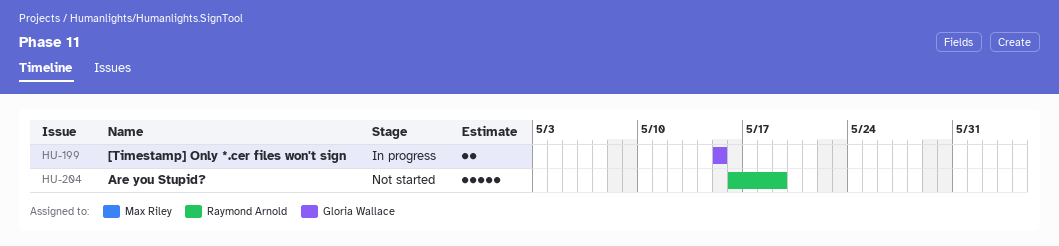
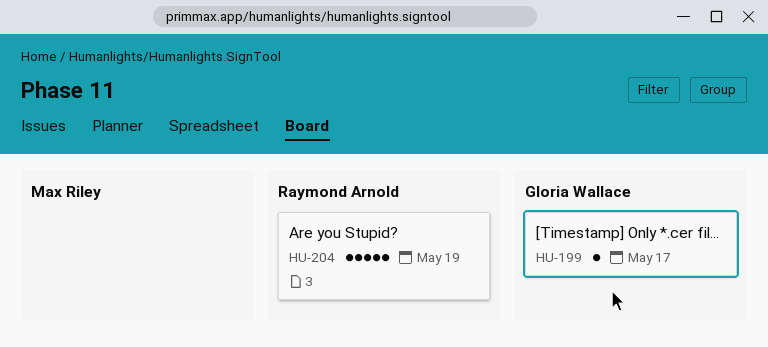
HU-199, estimate: 2 -> 1
HU-199, due: May 15 -> May 17

